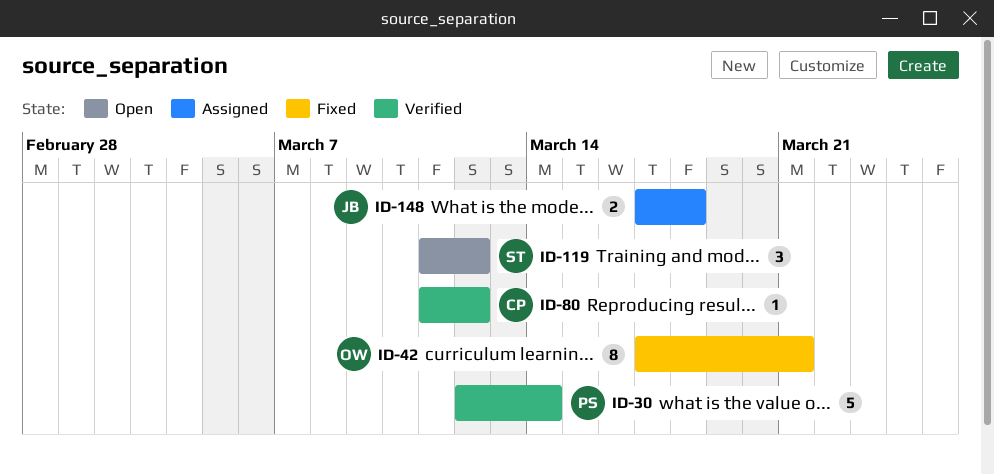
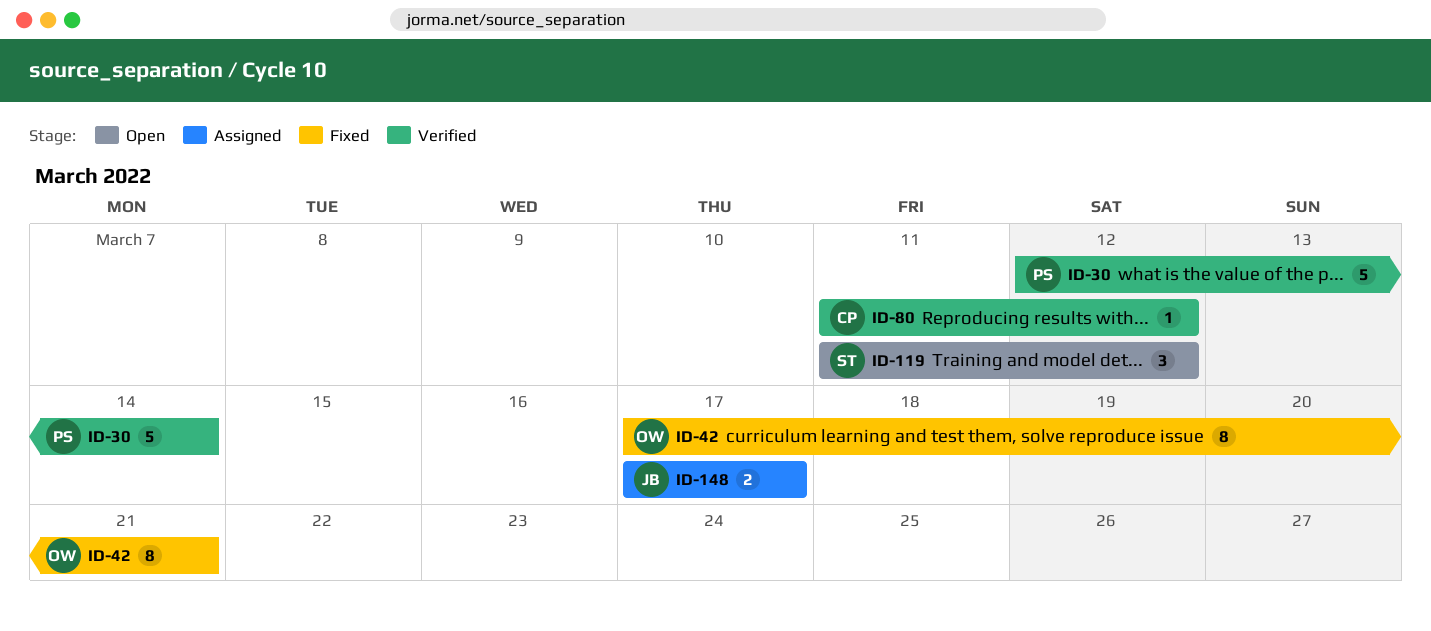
ID-148, due: Mar 18 -> Mar 17

